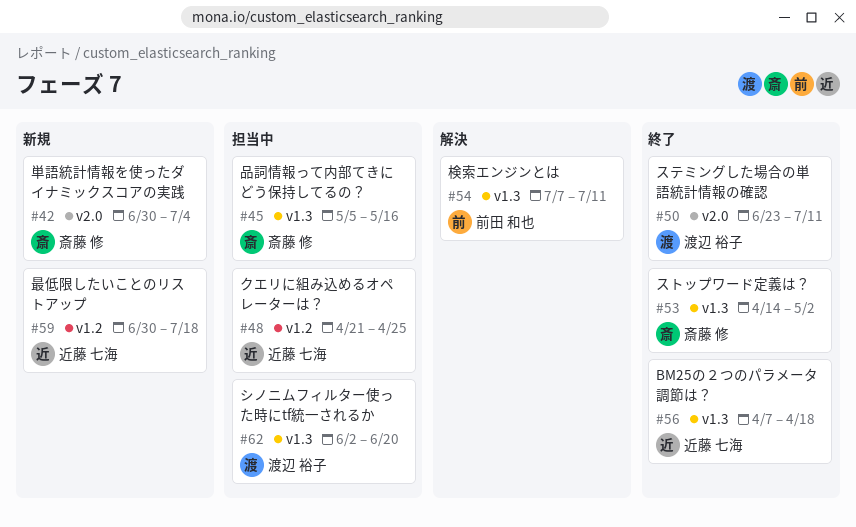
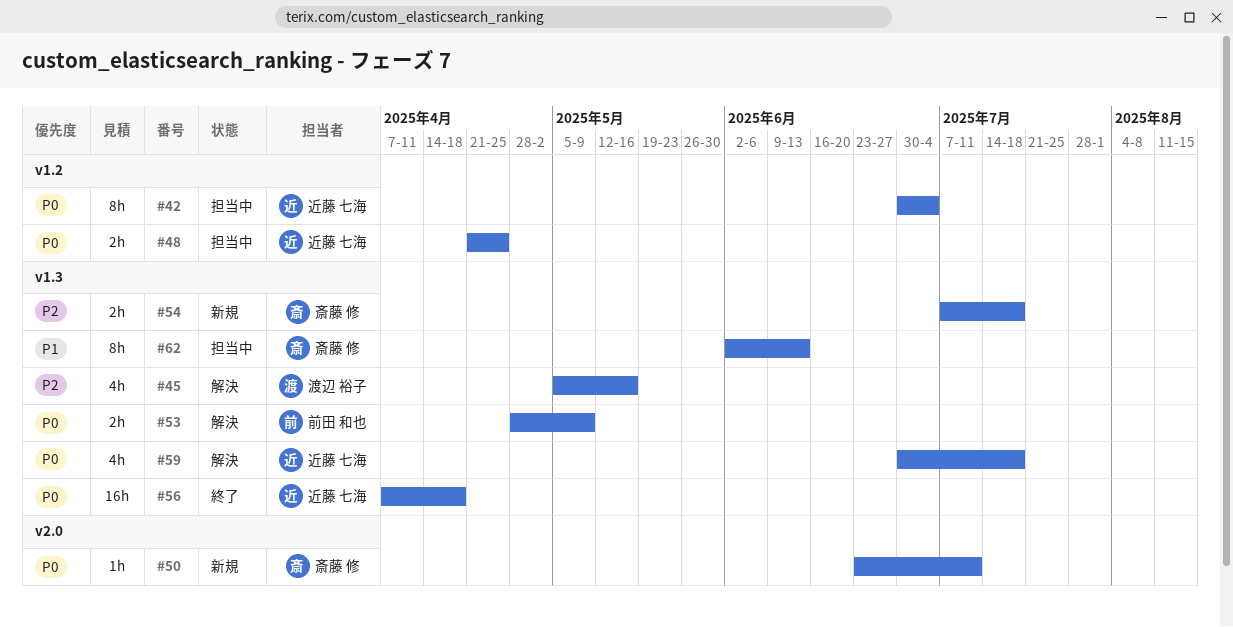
#42, status: 新規 -> 担当中
#42, owner: 斎藤 修 -> 近藤 七海
#42, label: v2.0 -> v1.2
#45, status: 担当中 -> 解決
#45, owner: 斎藤 修 -> 渡辺 裕子
#50, status: 終了 -> 新規
#50, owner: 渡辺 裕子 -> 斎藤 修
#53, status: 終了 -> 解決
#53, owner: 斎藤 修 -> 前田 和也
#53, start: Apr 14 -> Apr 28
#53, due: May 2 -> May 9
#54, status: 解決 -> 新規
#54, owner: 前田 和也 -> 斎藤 修
#54, due: Jul 11 -> Jul 18
#59, status: 新規 -> 解決
#59, label: v1.2 -> v1.3
#62, owner: 渡辺 裕子 -> 斎藤 修
#62, due: Jun 20 -> Jun 13

